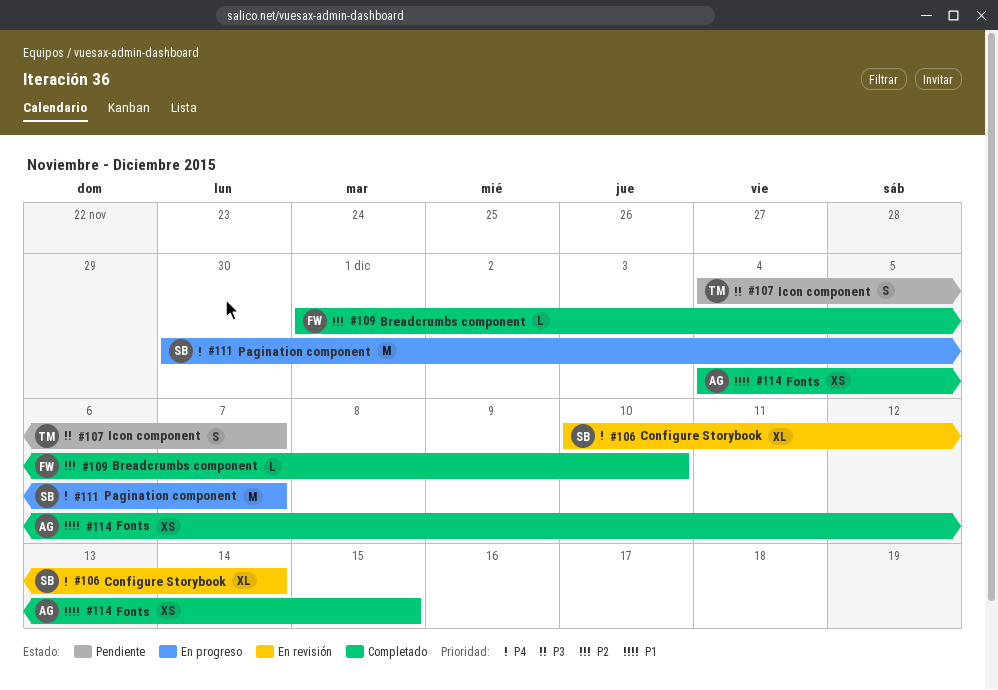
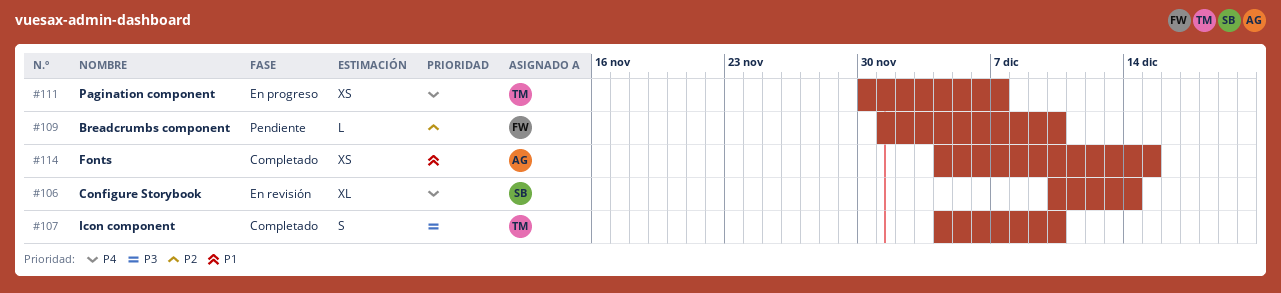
#107, status: Pendiente -> Completado
#107, due: Dec 7 -> Dec 10
#109, status: Completado -> Pendiente
#111, owner: SB -> TM
#111, estimate: M -> XS

